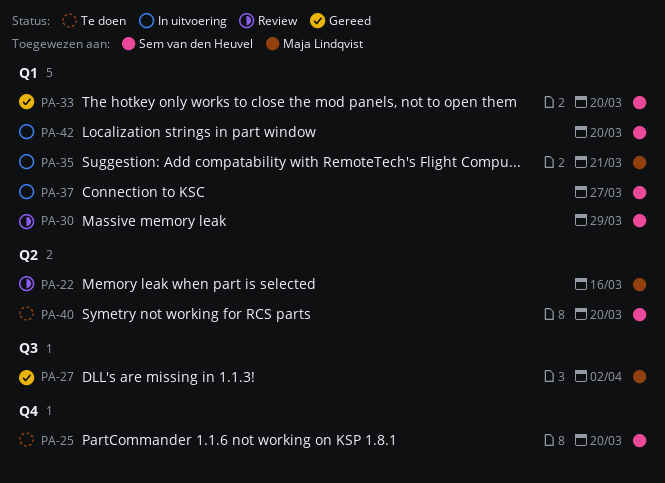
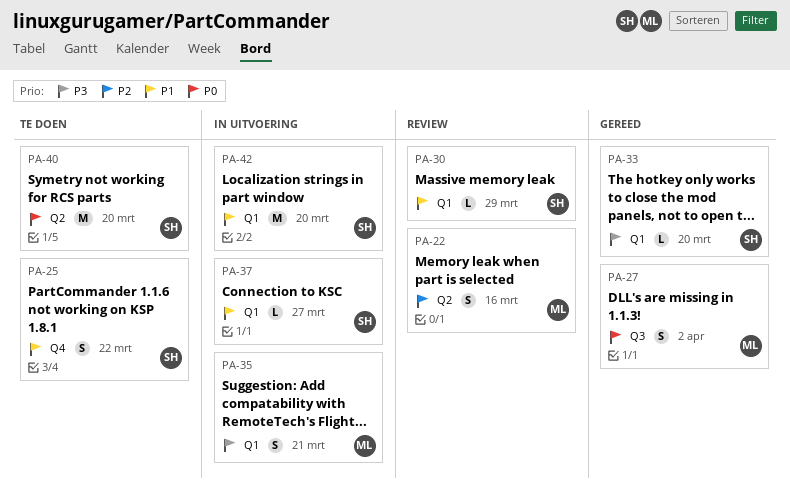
PA-25, due: Mar 20 -> Mar 22

